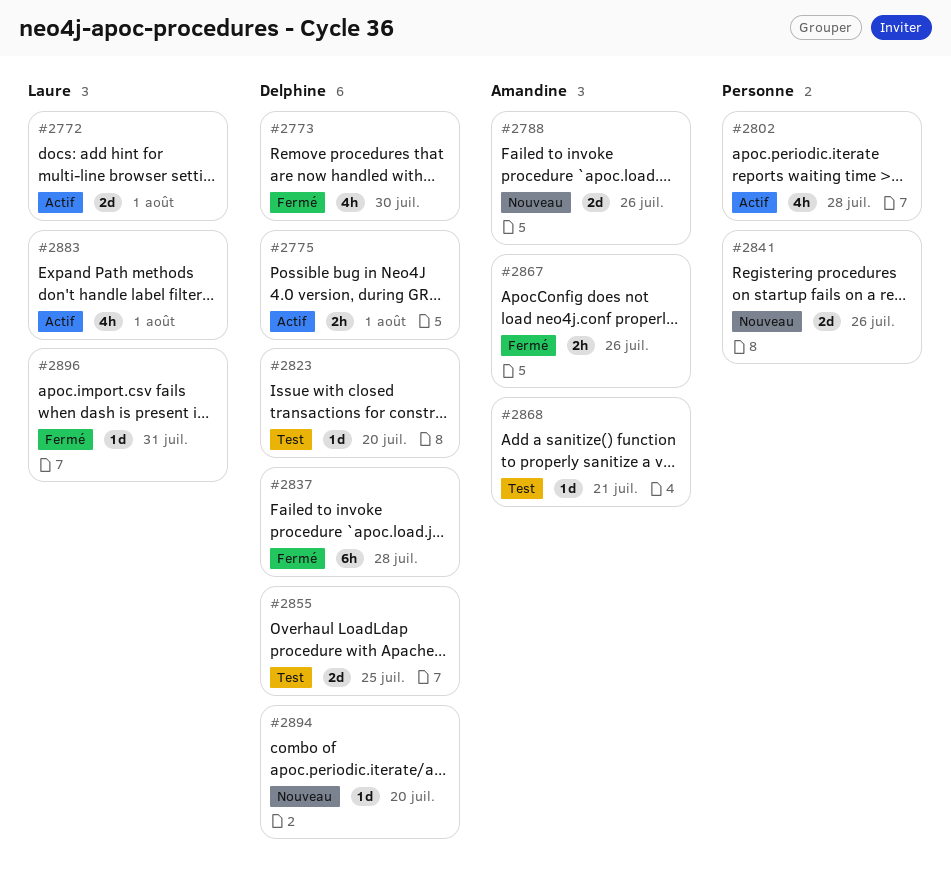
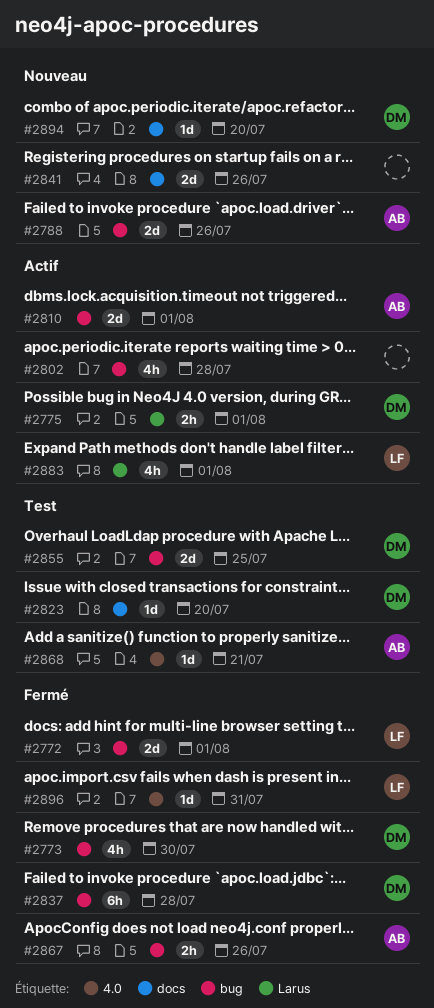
#2772, status: Actif -> Fermé
#2810: none -> present

